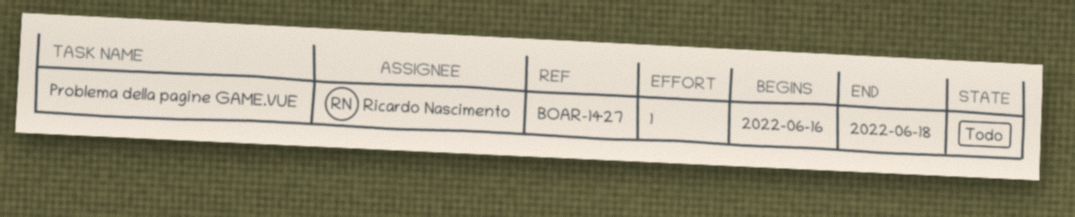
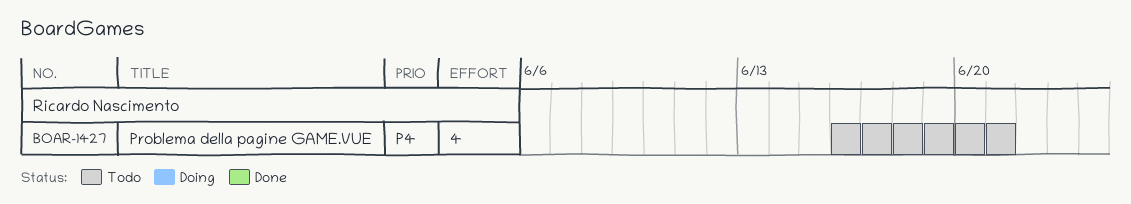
BOAR-1427, estimate: 1 -> 4
BOAR-1427, due: Jun 18 -> Jun 21

